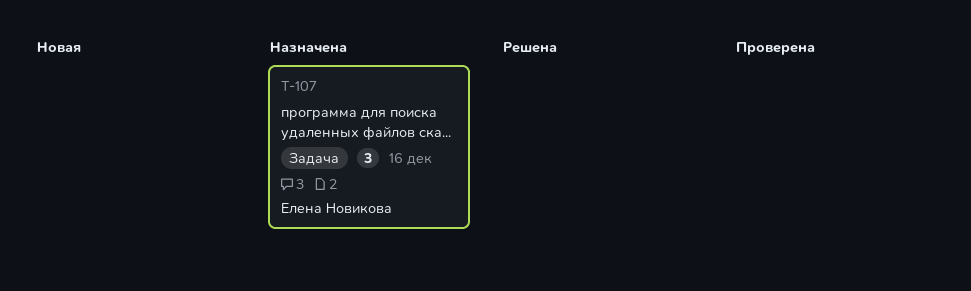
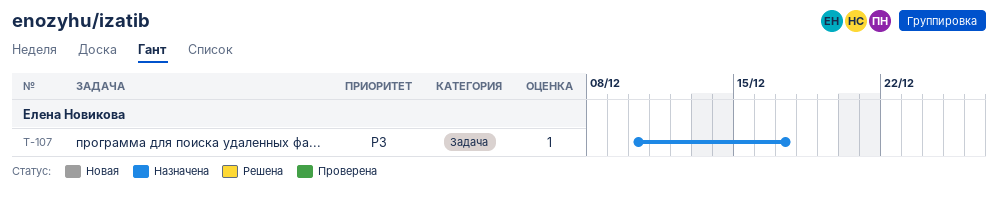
T-107, estimate: 3 -> 1
T-107, due: Dec 16 -> Dec 17

